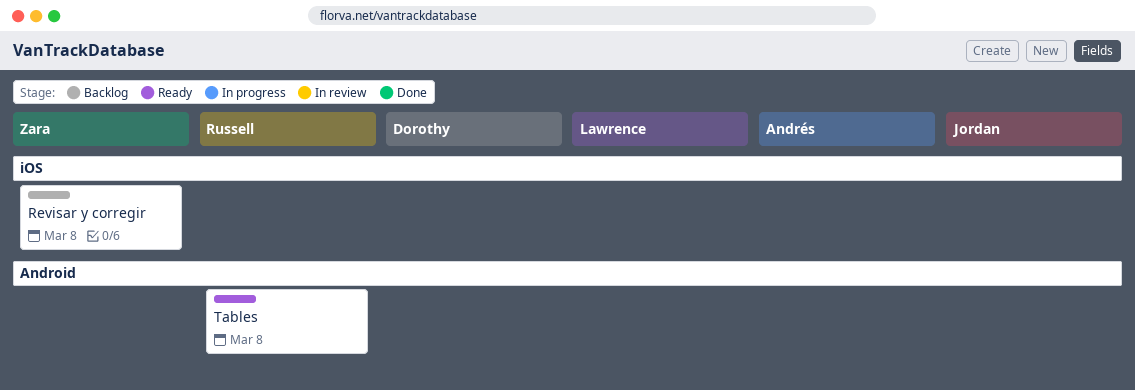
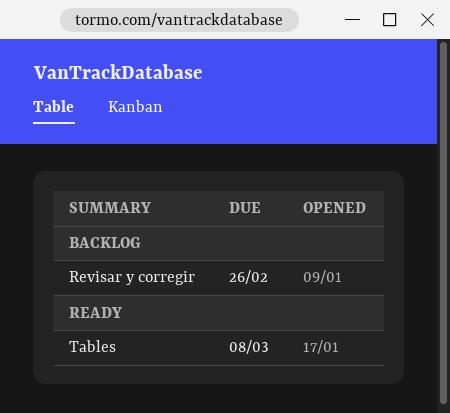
Revisar y corregir, due: Mar 8 -> Feb 26

